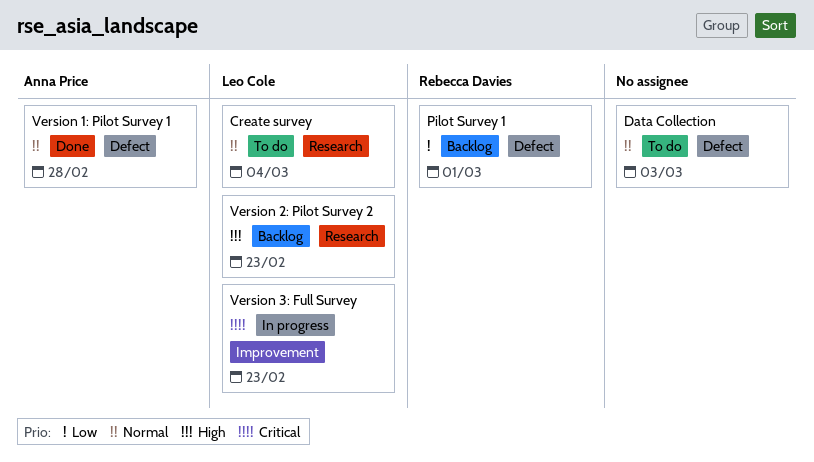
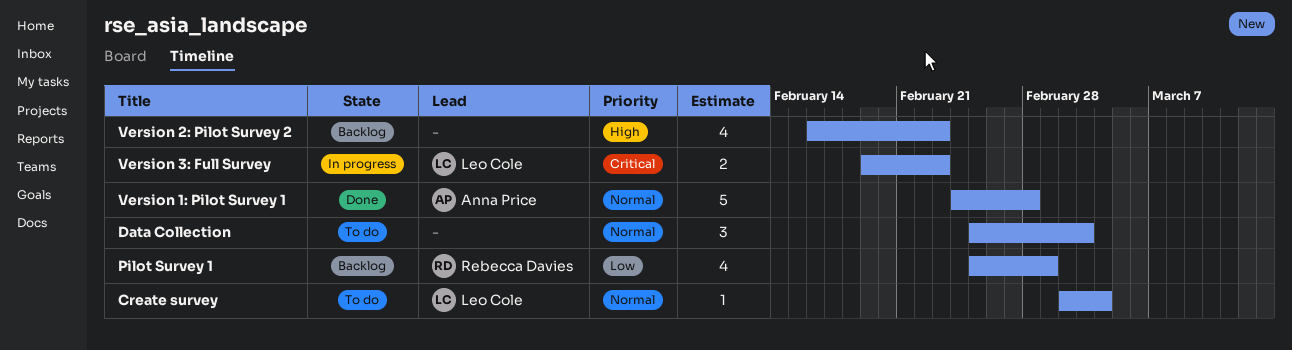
Version 2: Pilot Survey 2, owner: Leo Cole -> none

